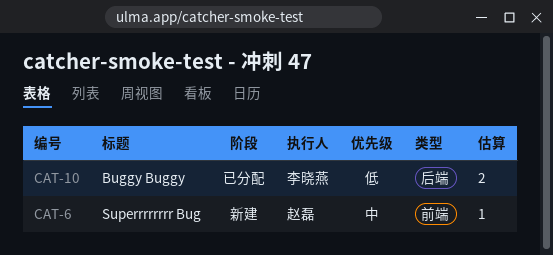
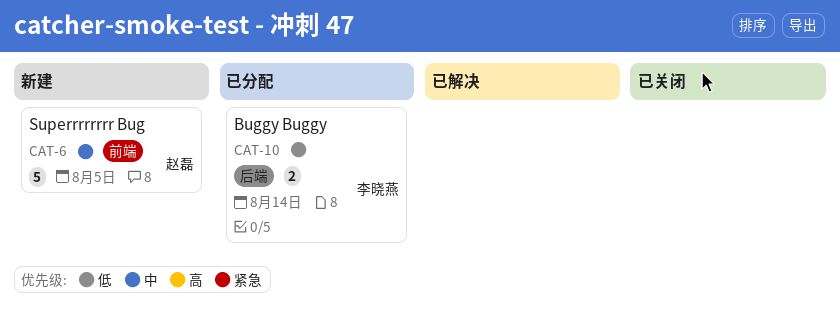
CAT-6, estimate: 1 -> 5

